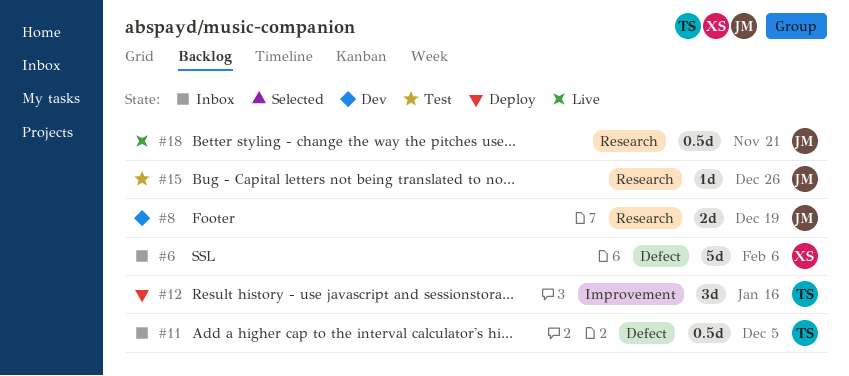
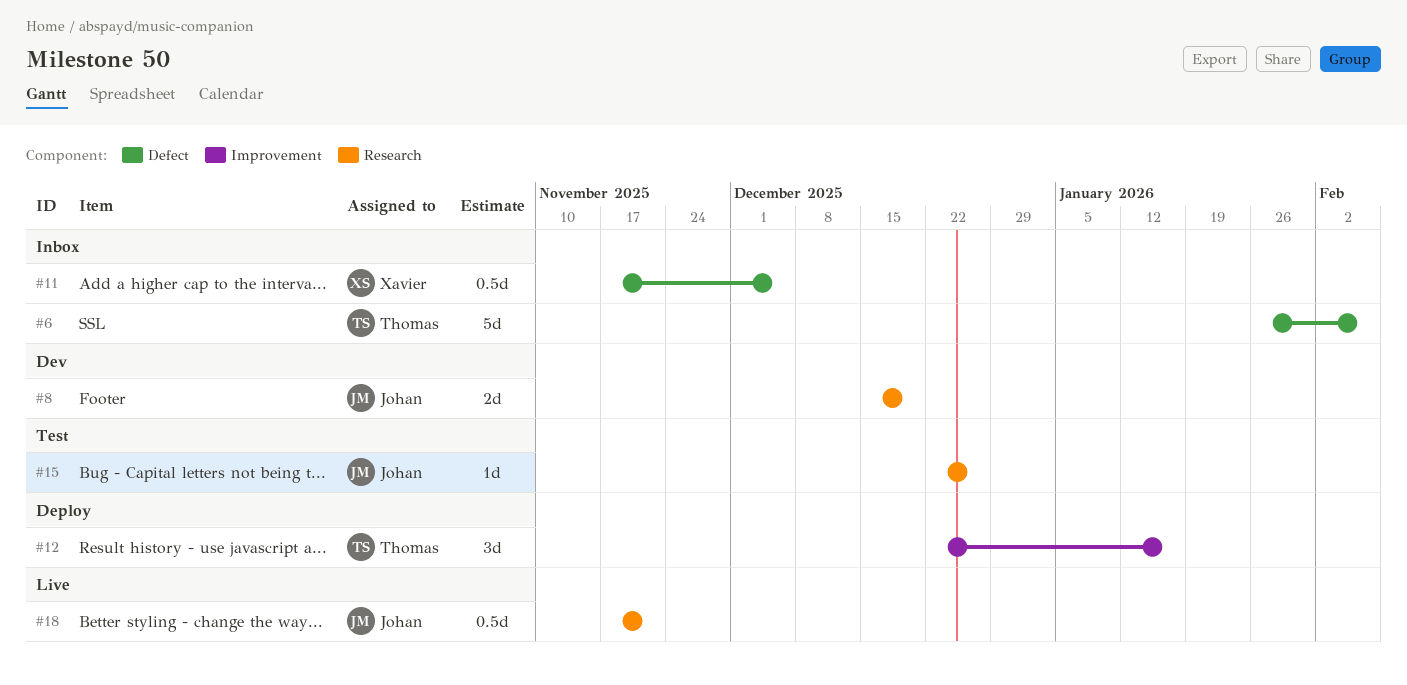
#6, owner: Xavier -> Thomas
#11, owner: Thomas -> Xavier

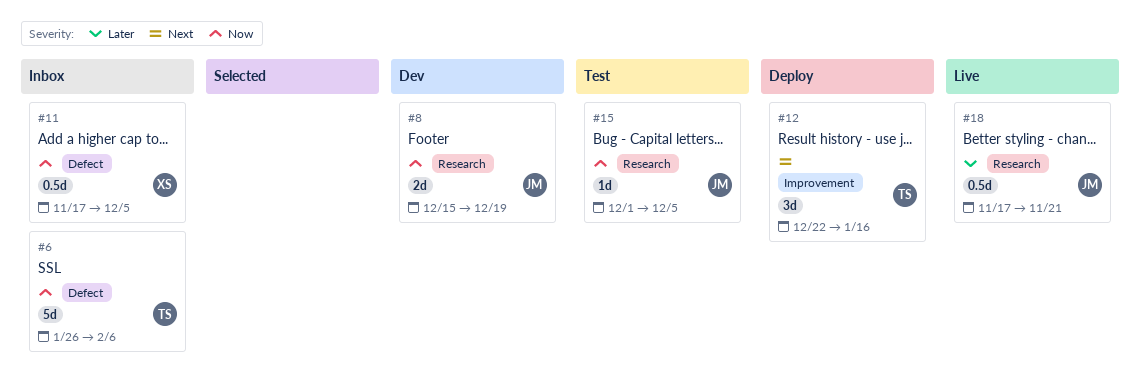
#15, start: Dec 22 -> Dec 1
#15, due: Dec 26 -> Dec 5

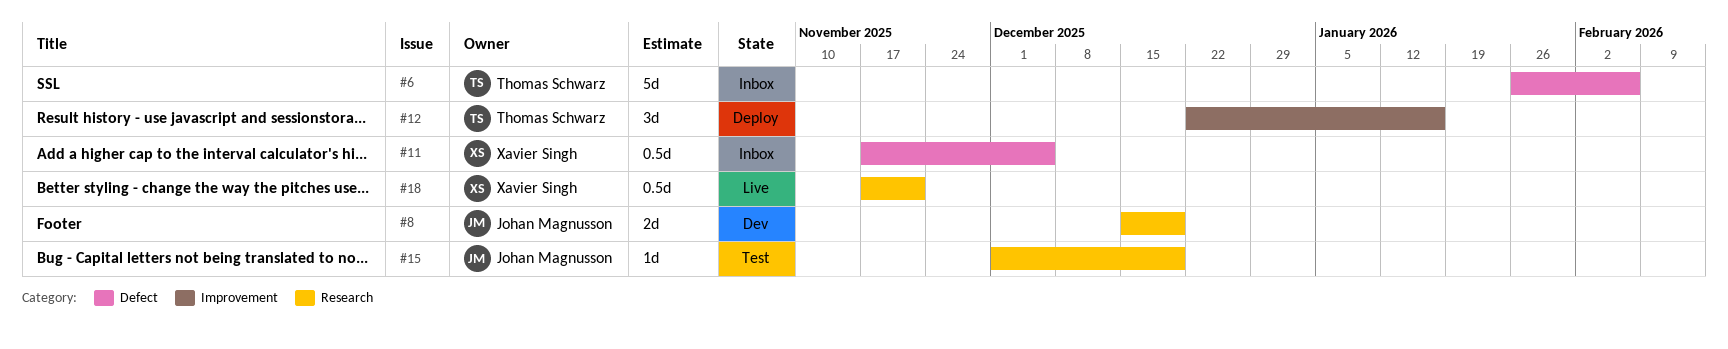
#15, due: Dec 5 -> Dec 19
#18, owner: Johan Magnusson -> Xavier Singh

